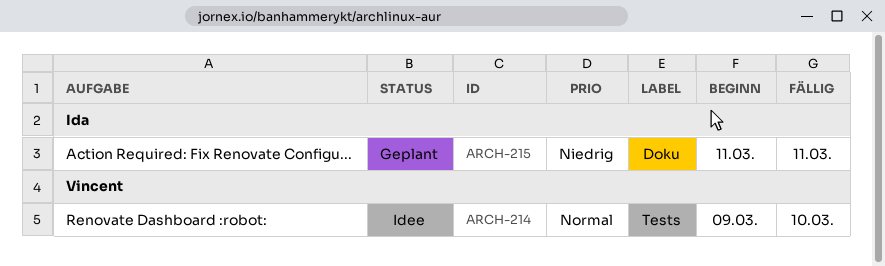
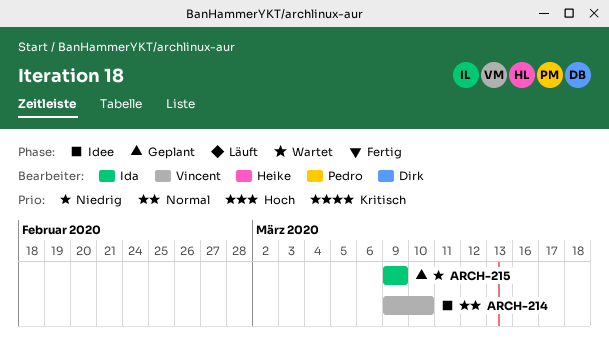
ARCH-215, start: Mar 11 -> Mar 9
ARCH-215, due: Mar 11 -> Mar 9

